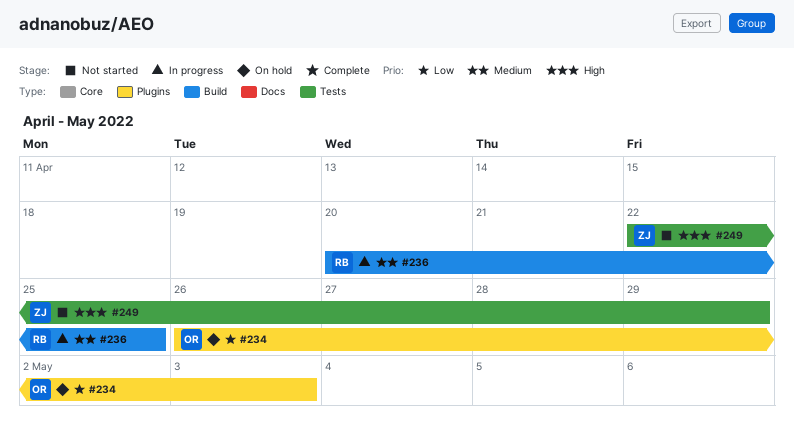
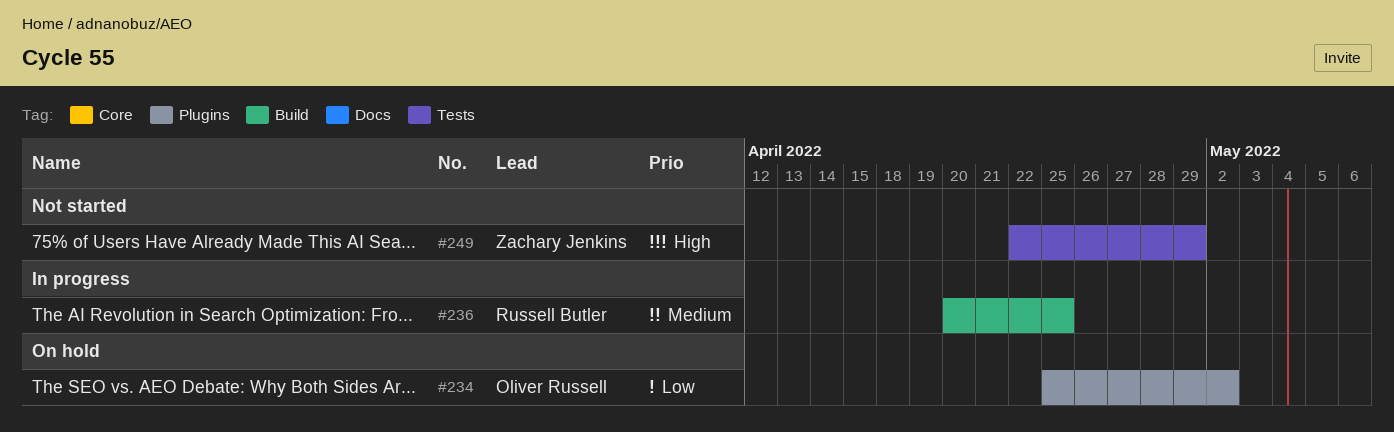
#234, start: Apr 26 -> Apr 25
#234, due: May 3 -> May 2

